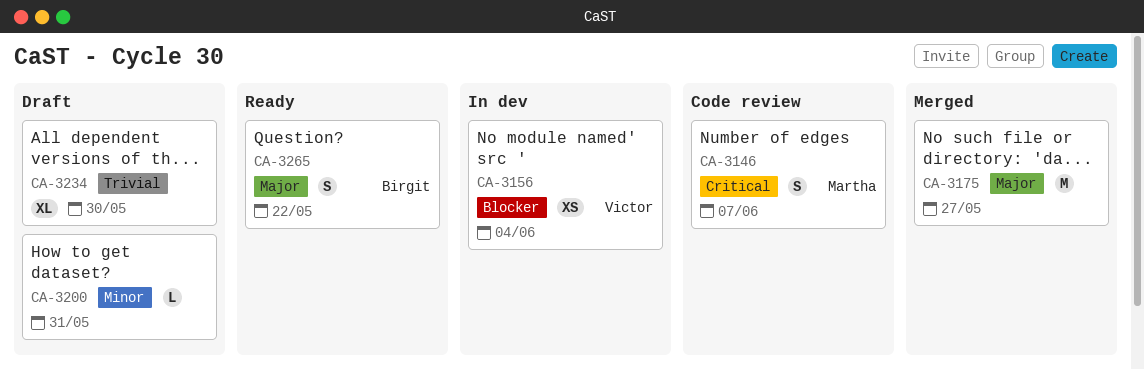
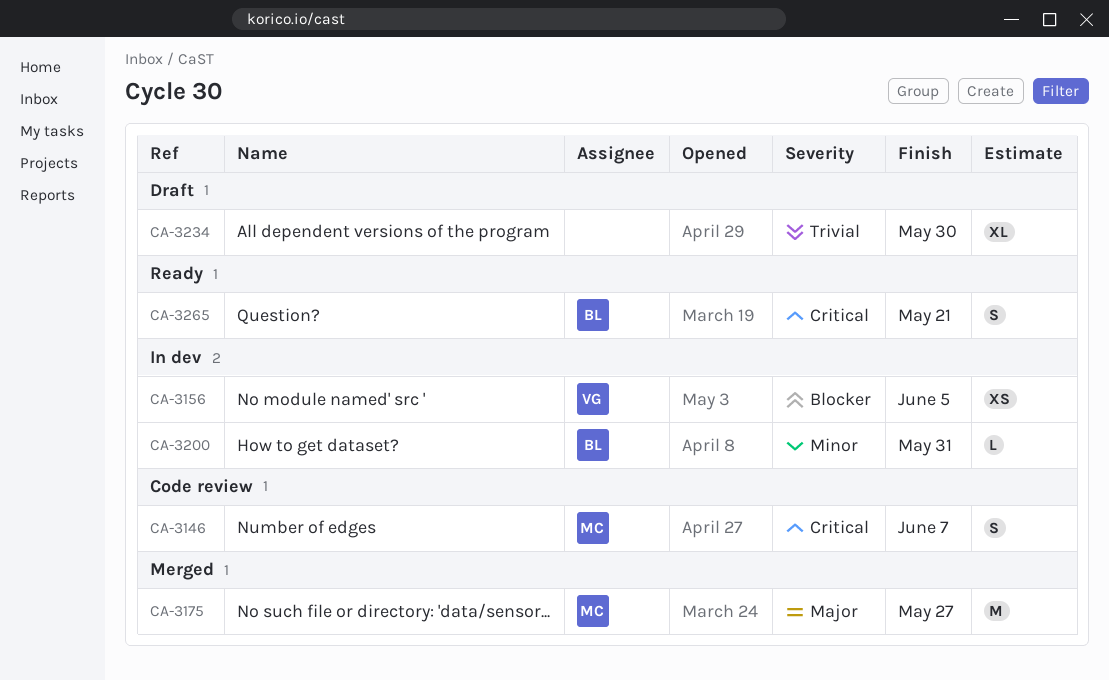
CA-3156, due: Jun 4 -> Jun 5
CA-3175, owner: none -> Martha
CA-3200, status: Draft -> In dev
CA-3200, owner: none -> Birgit
CA-3265, priority: Major -> Critical
CA-3265, due: May 22 -> May 21

